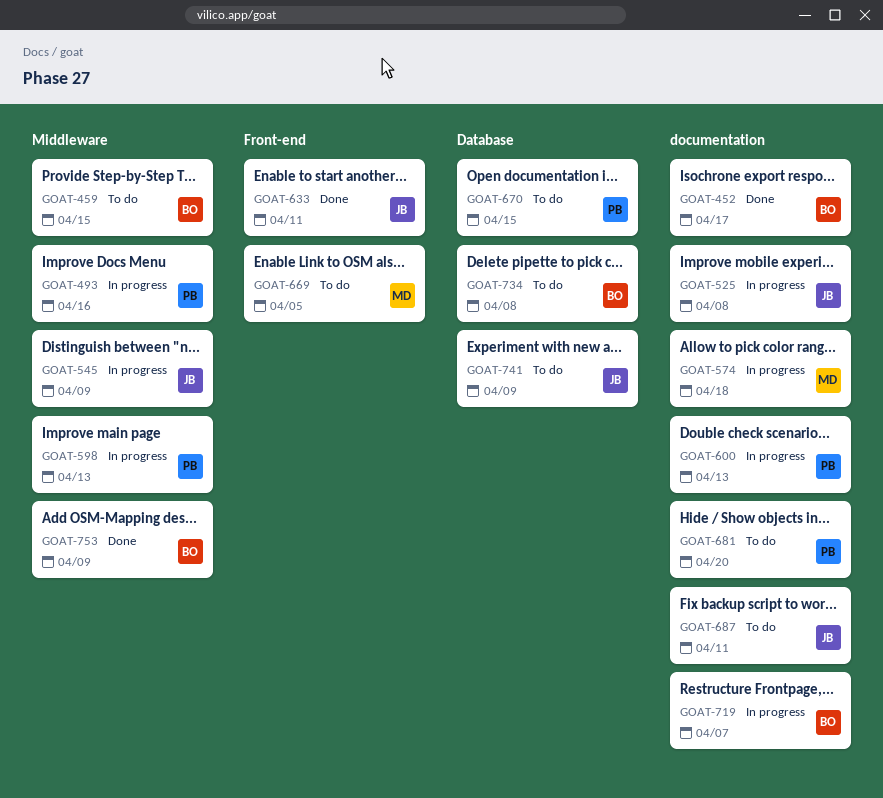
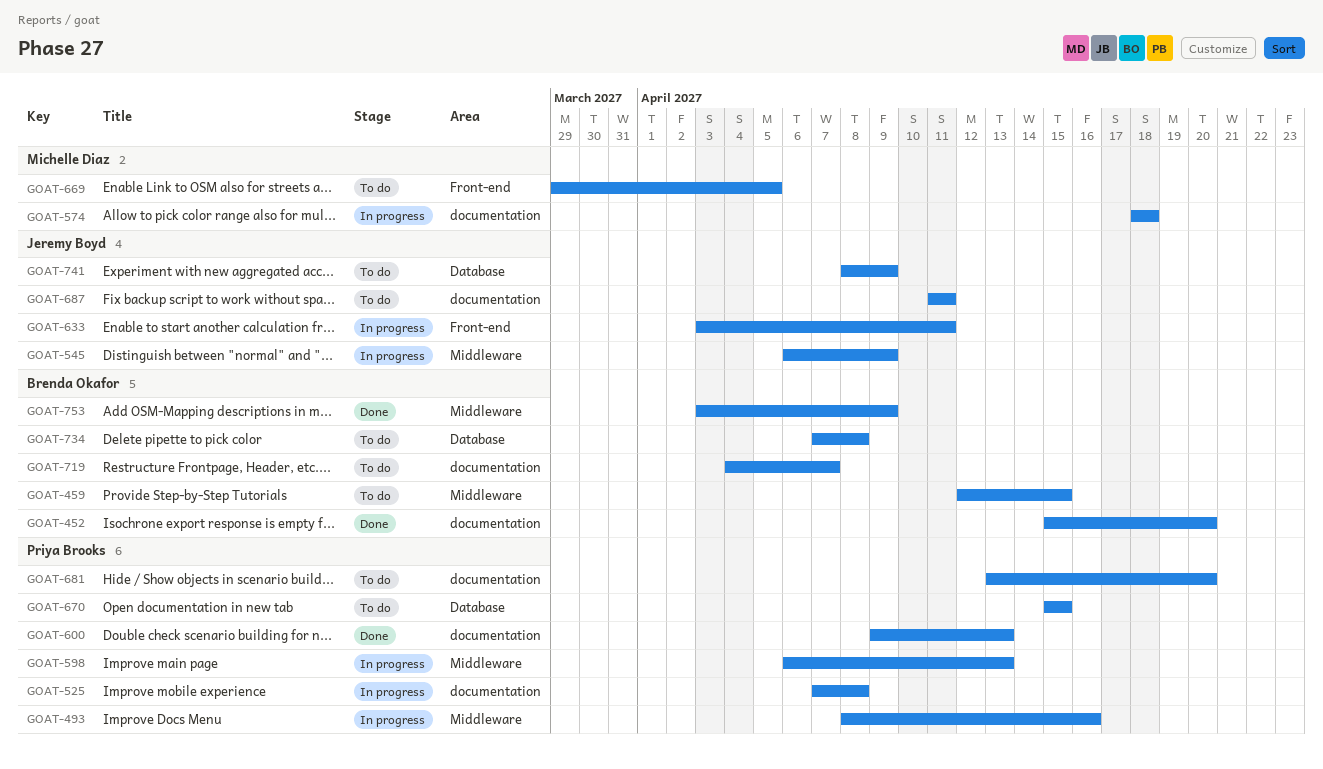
GOAT-452, due: Apr 17 -> Apr 20
GOAT-525, owner: Jeremy Boyd -> Priya Brooks
GOAT-600, status: In progress -> Done
GOAT-633, status: Done -> In progress
GOAT-719, status: In progress -> To do

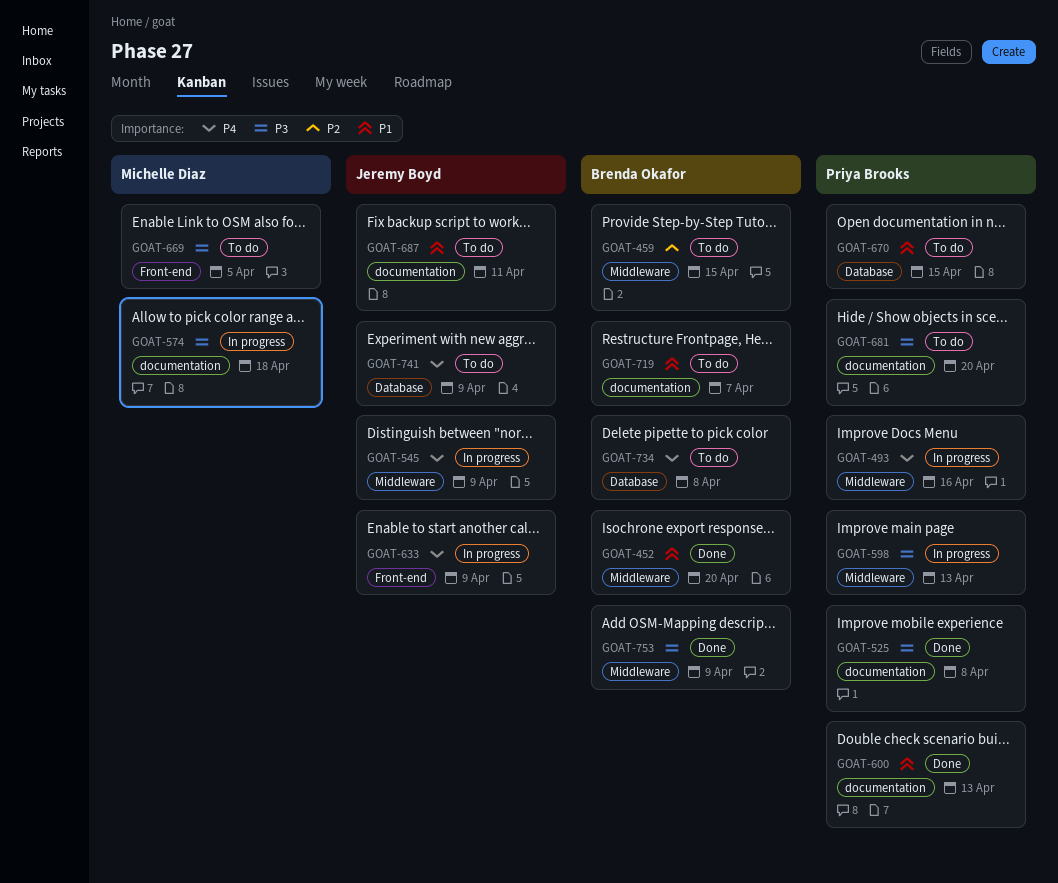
GOAT-452, label: documentation -> Middleware
GOAT-525, status: In progress -> Done
GOAT-633, due: Apr 11 -> Apr 9

